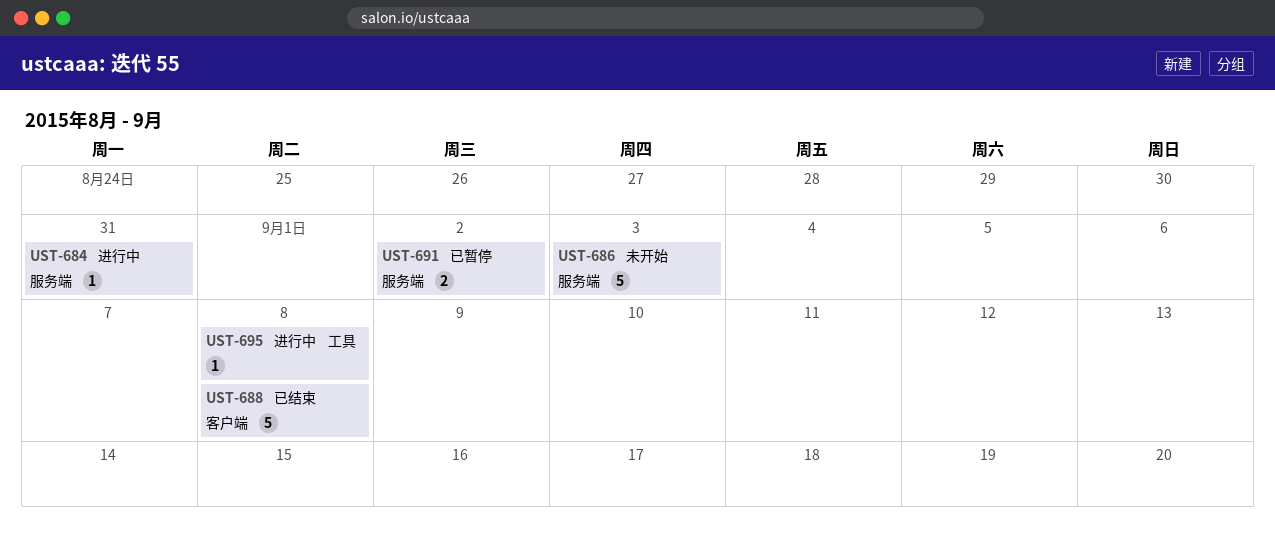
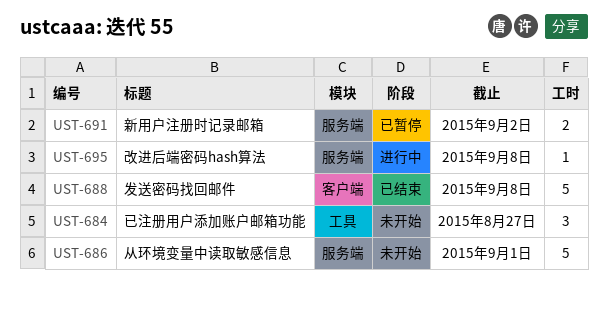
UST-684, status: 进行中 -> 未开始
UST-684, label: 服务端 -> 工具
UST-684, estimate: 1 -> 3
UST-684, due: Aug 31 -> Aug 27
UST-686, due: Sep 3 -> Sep 1
UST-695, label: 工具 -> 服务端

